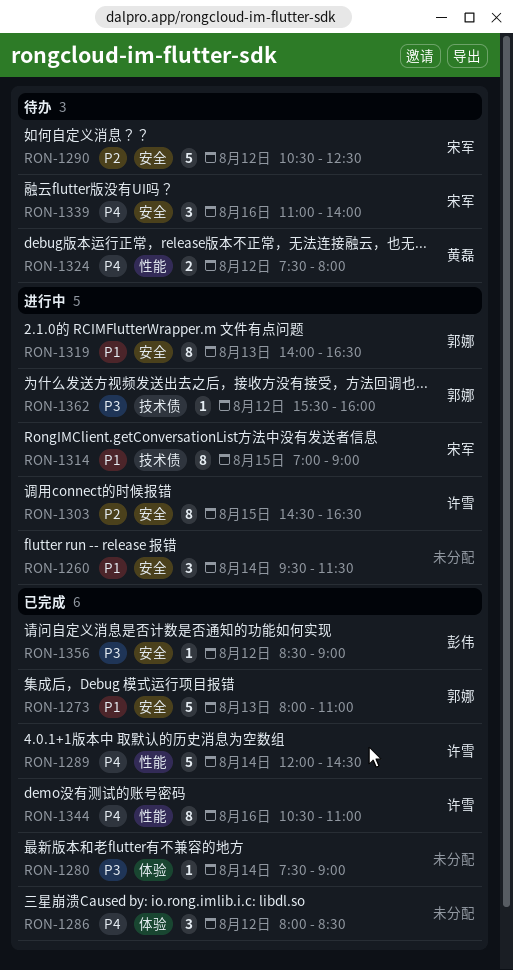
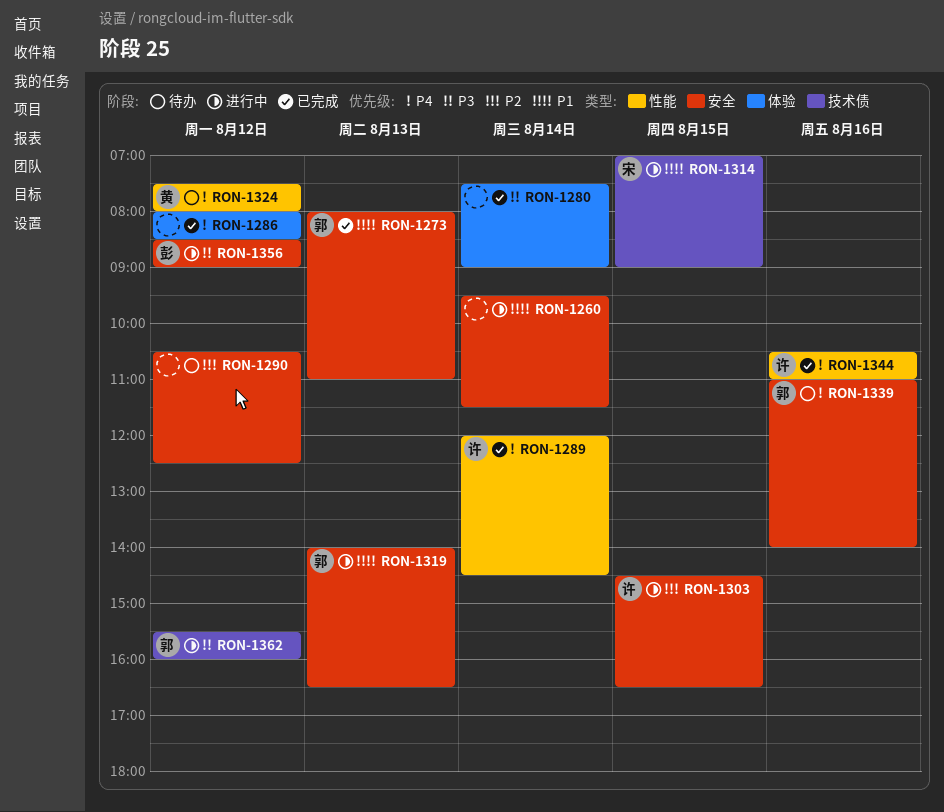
RON-1290, owner: 宋军 -> none
RON-1339, owner: 宋军 -> 郭娜
RON-1356, status: 已完成 -> 进行中

